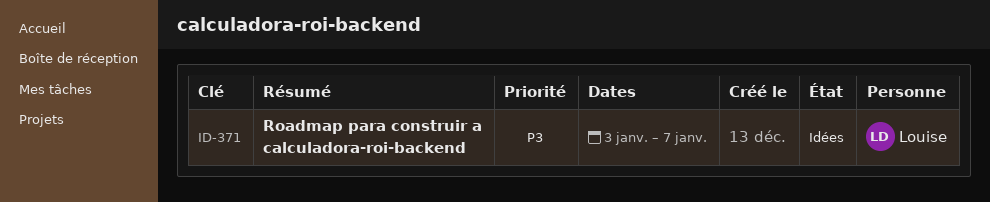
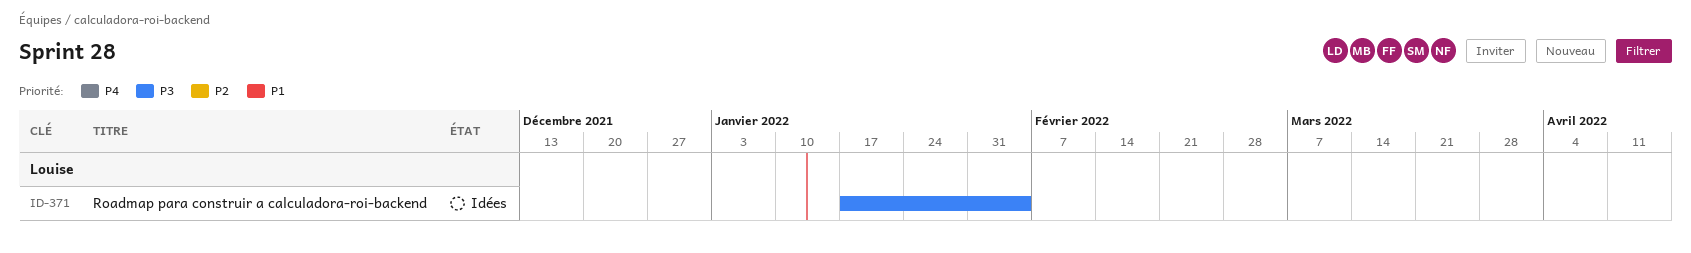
ID-371, start: Jan 3 -> Jan 17
ID-371, due: Jan 7 -> Feb 4

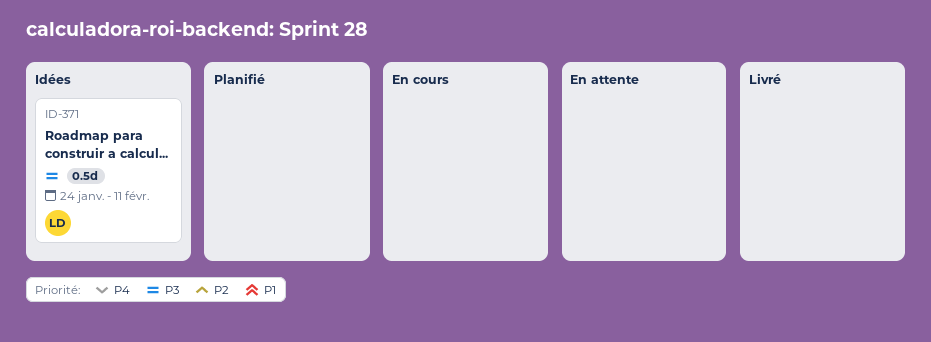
ID-371, start: Jan 17 -> Jan 24
ID-371, due: Feb 4 -> Feb 11

